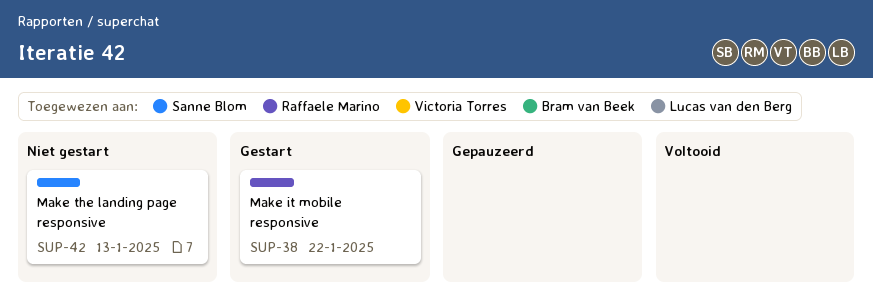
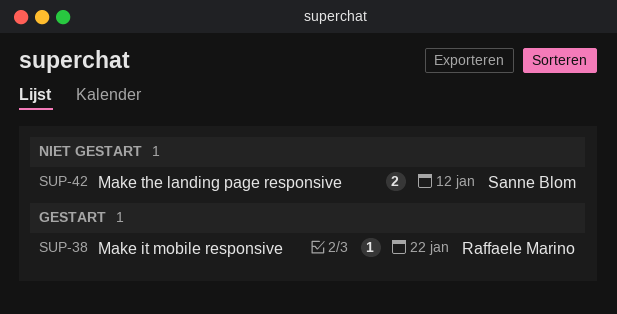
SUP-42, due: Jan 13 -> Jan 12

